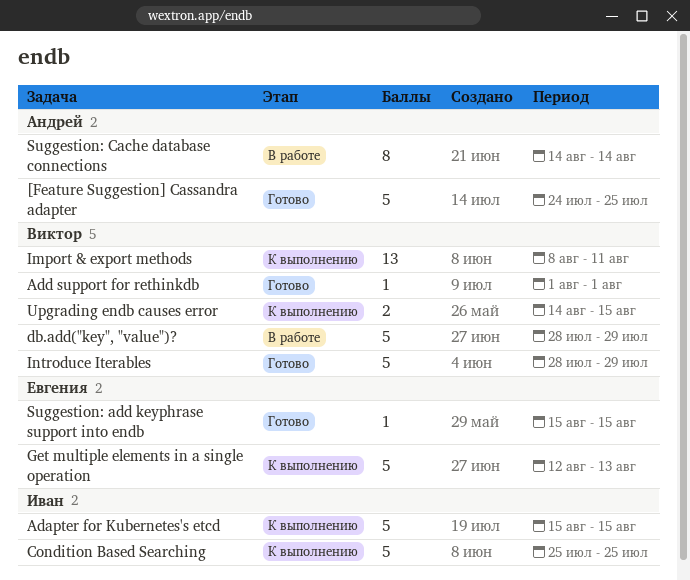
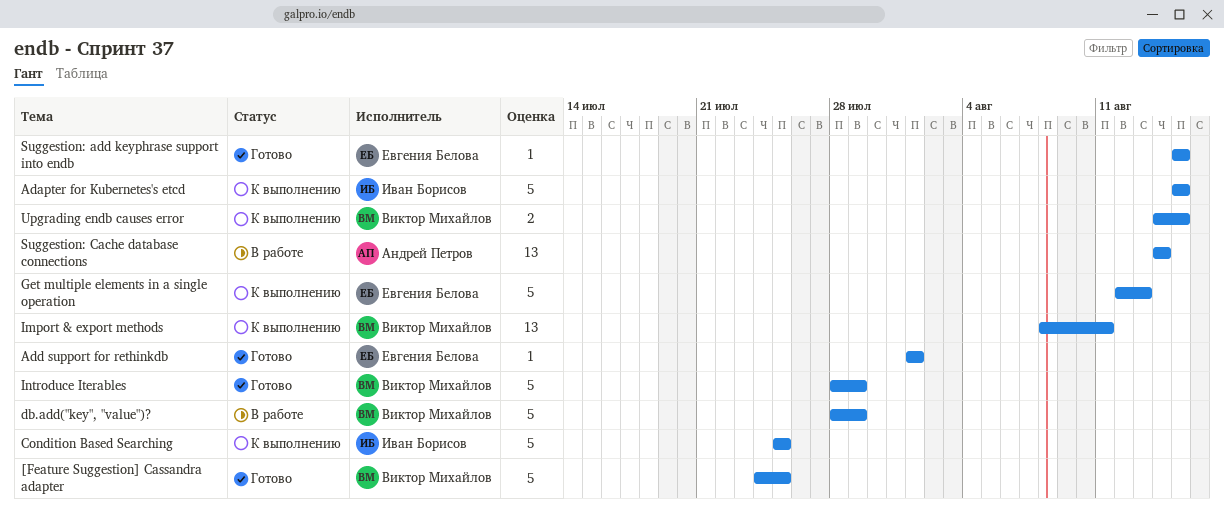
[Feature Suggestion] Cassandra adapter, owner: Андрей Петров -> Виктор Михайлов
Add support for rethinkdb, owner: Виктор Михайлов -> Евгения Белова
Suggestion: Cache database connections, estimate: 8 -> 13

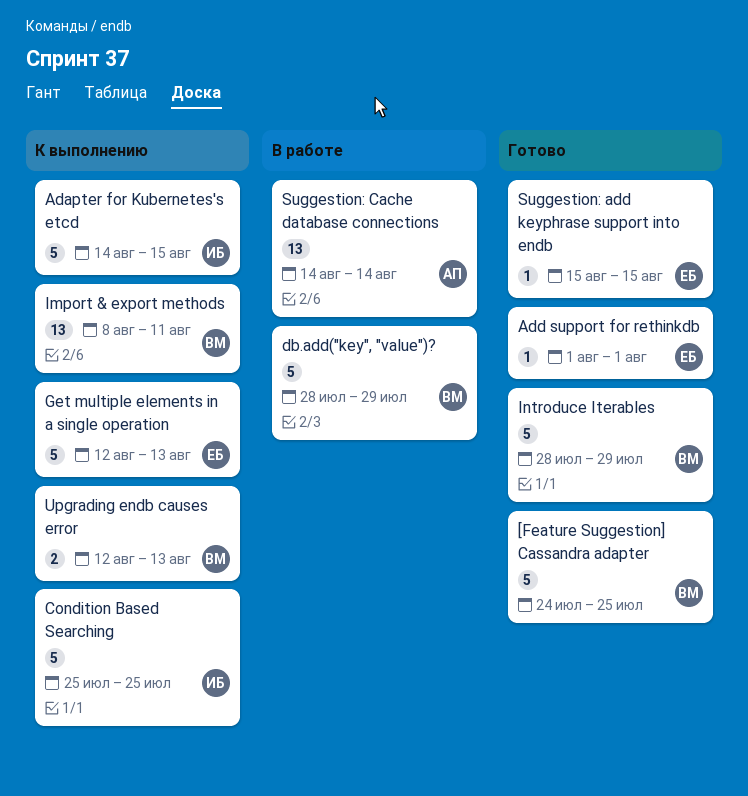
Adapter for Kubernetes's etcd, start: Aug 15 -> Aug 14
Upgrading endb causes error, start: Aug 14 -> Aug 12
Upgrading endb causes error, due: Aug 15 -> Aug 13

